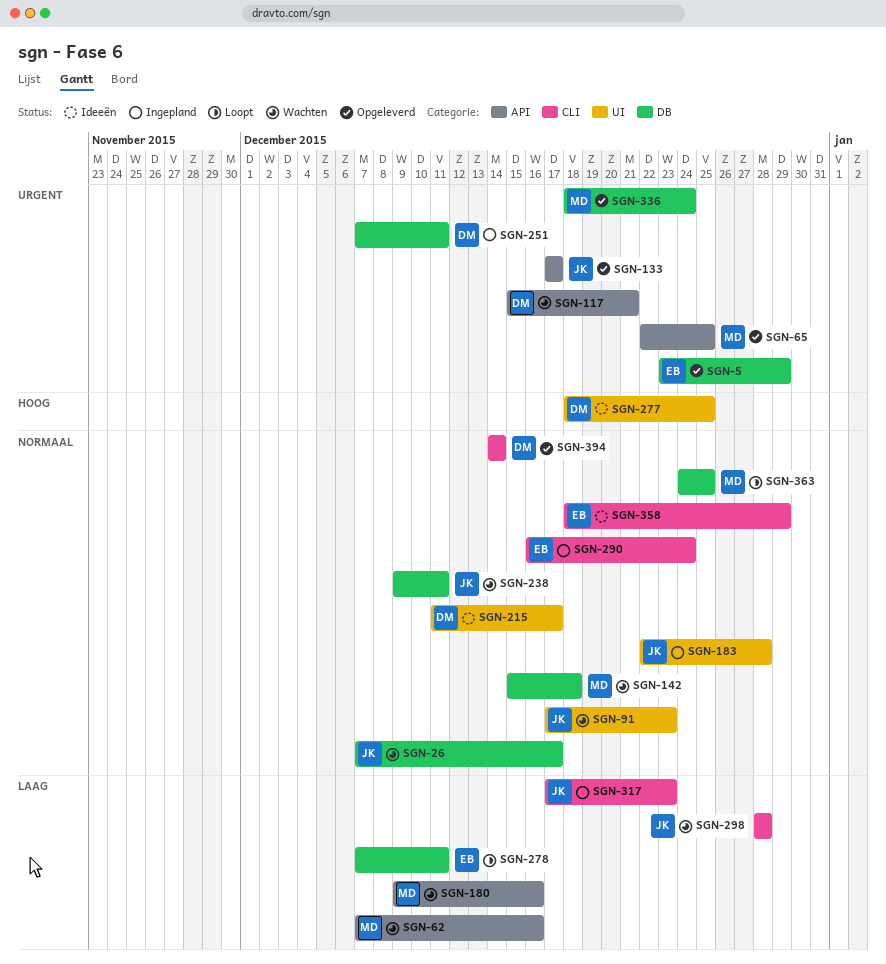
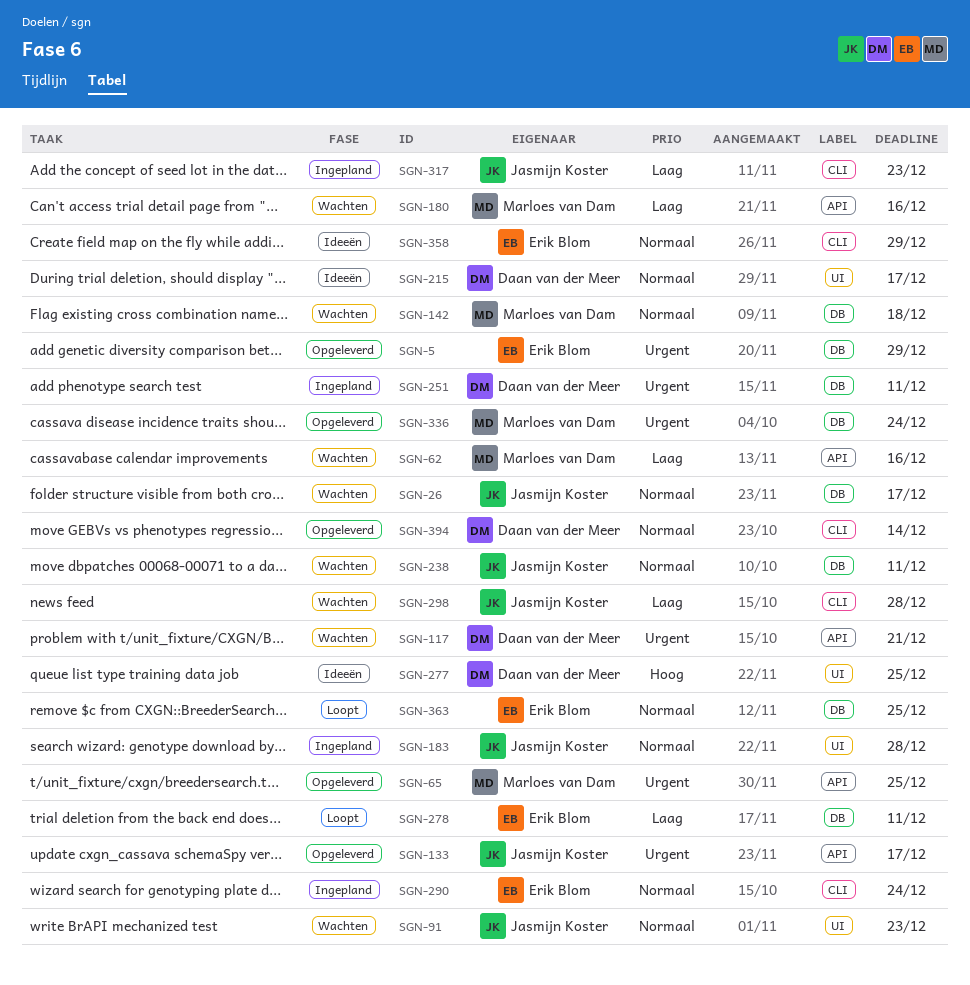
SGN-363, owner: Marloes van Dam -> Erik Blom

